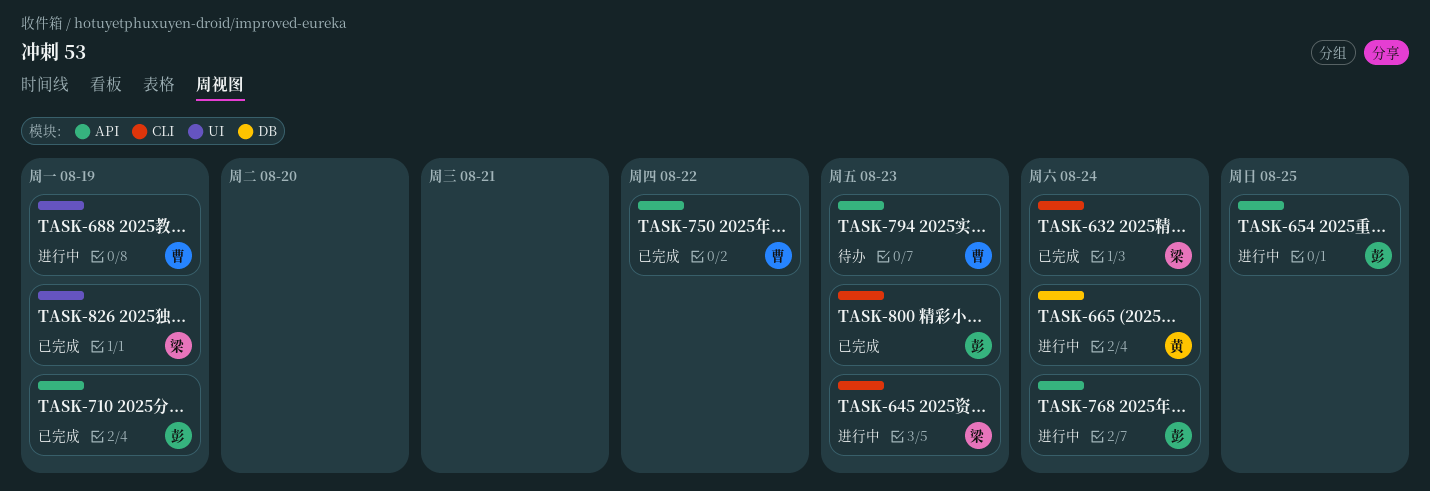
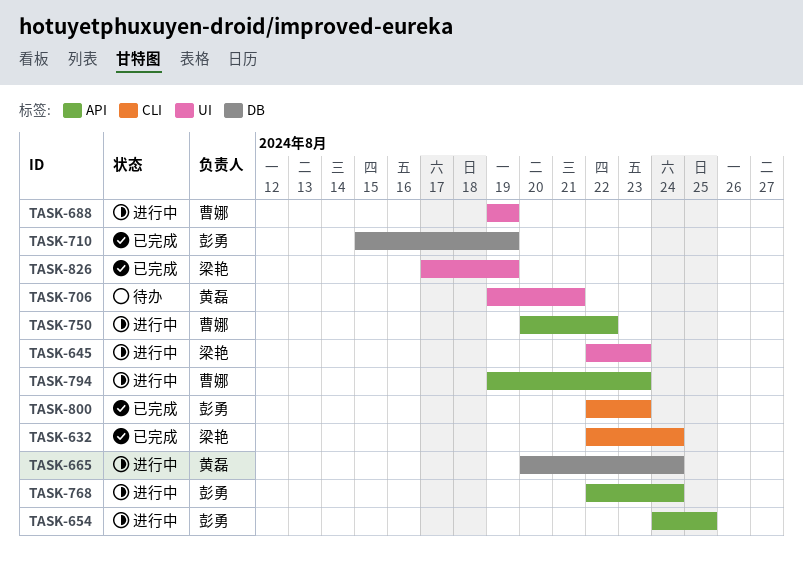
TASK-645, label: CLI -> UI
TASK-706: none -> present
TASK-710, label: API -> DB
TASK-750, status: 已完成 -> 进行中
TASK-794, status: 待办 -> 进行中

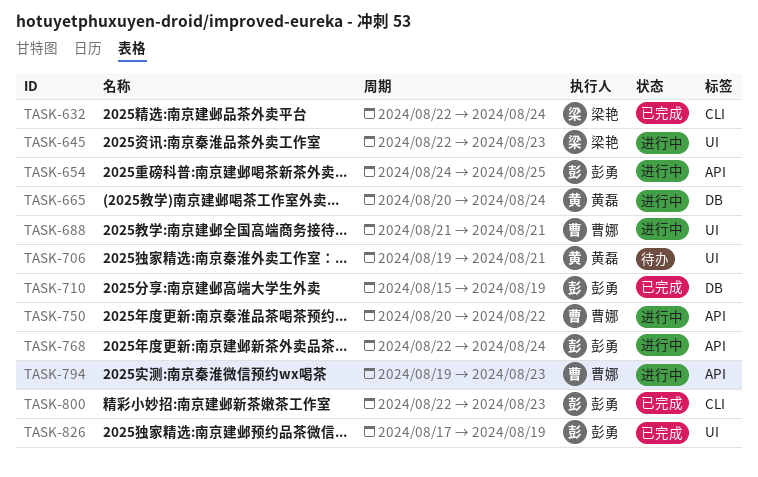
TASK-688, start: Aug 19 -> Aug 21
TASK-688, due: Aug 19 -> Aug 21
TASK-826, owner: 梁艳 -> 彭勇

